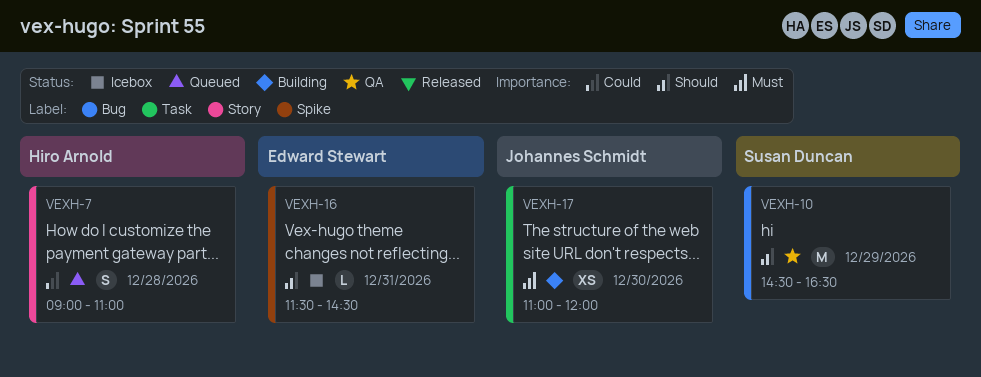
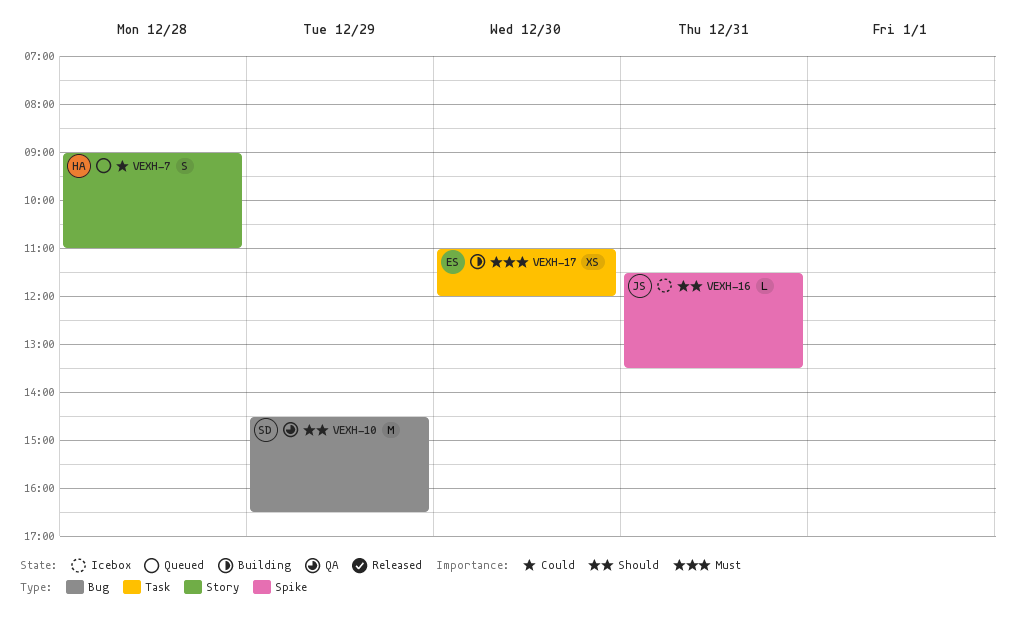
VEXH-16, owner: Edward Stewart -> Johannes Schmidt
VEXH-16, ends: 14:30 -> 13:30
VEXH-17, owner: Johannes Schmidt -> Edward Stewart

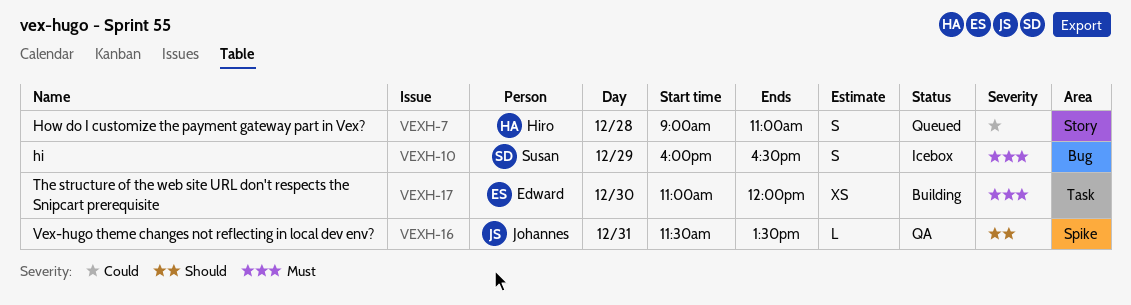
VEXH-10, status: QA -> Icebox
VEXH-10, priority: Should -> Must
VEXH-10, estimate: M -> S
VEXH-10, begins: 14:30 -> 16:00
VEXH-16, status: Icebox -> QA

